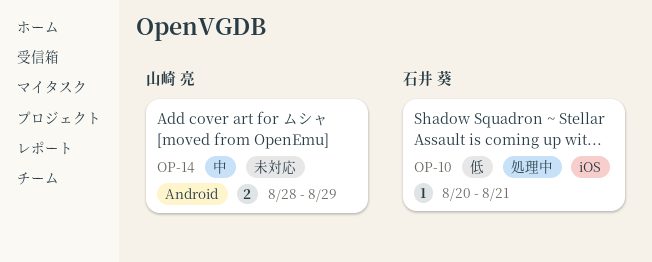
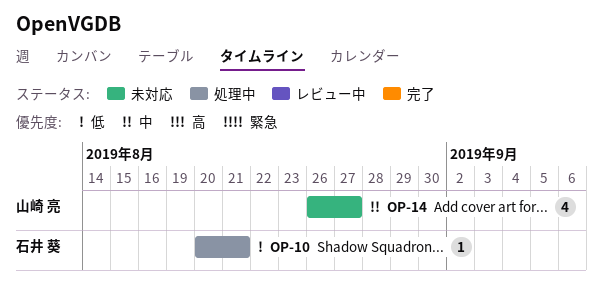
OP-14, estimate: 2 -> 4
OP-14, start: Aug 28 -> Aug 26
OP-14, due: Aug 29 -> Aug 27

